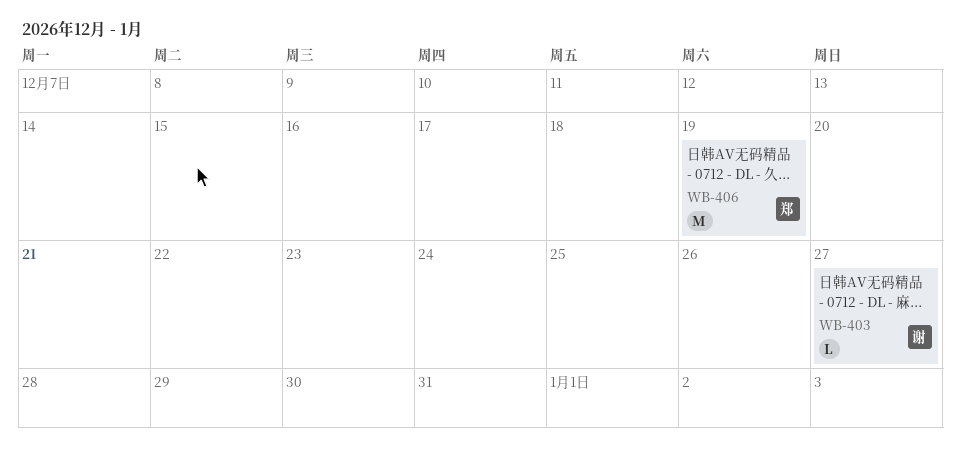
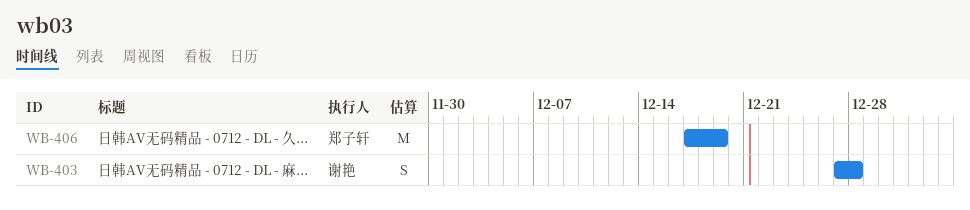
WB-403, estimate: L -> S
WB-403, due: Dec 27 -> Dec 28

